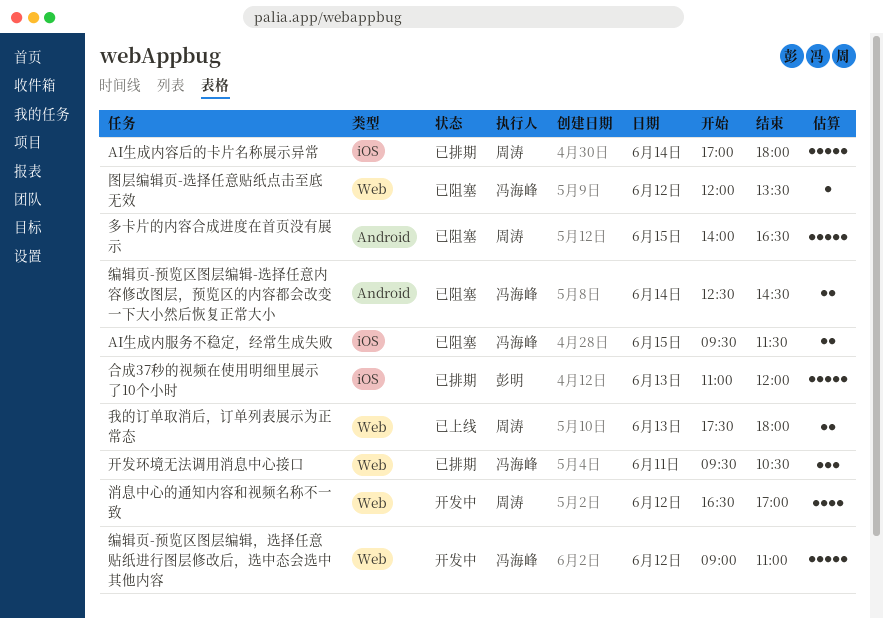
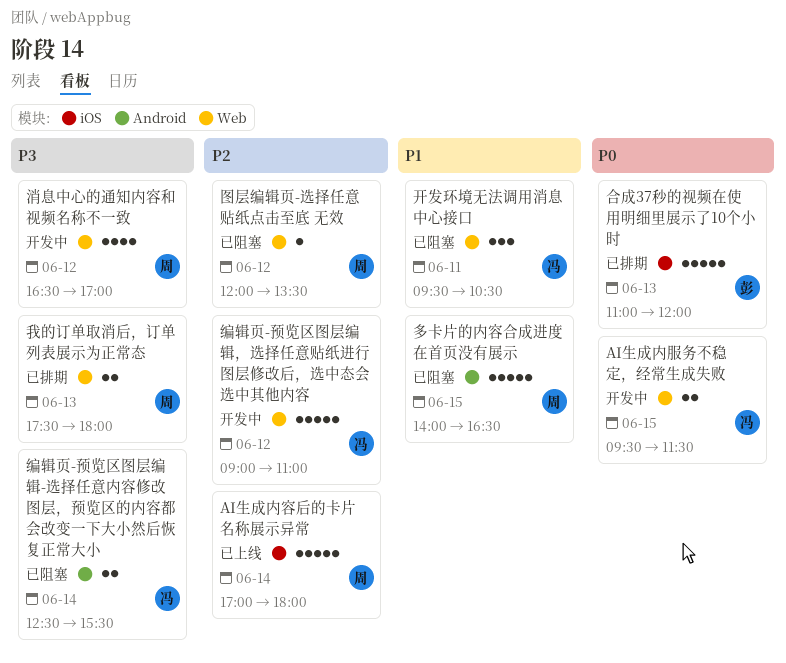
AI生成内容后的卡片名称展示异常, status: 已排期 -> 已上线
AI生成内服务不稳定，经常生成失败, status: 已阻塞 -> 开发中
AI生成内服务不稳定，经常生成失败, label: iOS -> Web
图层编辑页-选择任意贴纸点击至底 无效, owner: 冯海峰 -> 周涛
开发环境无法调用消息中心接口, status: 已排期 -> 已阻塞
我的订单取消后，订单列表展示为正常态, status: 已上线 -> 已排期
编辑页-预览区图层编辑-选择任意内容修改图层，预览区的内容都会改变一下大小然后恢复正常大小, ends: 14:30 -> 15:30

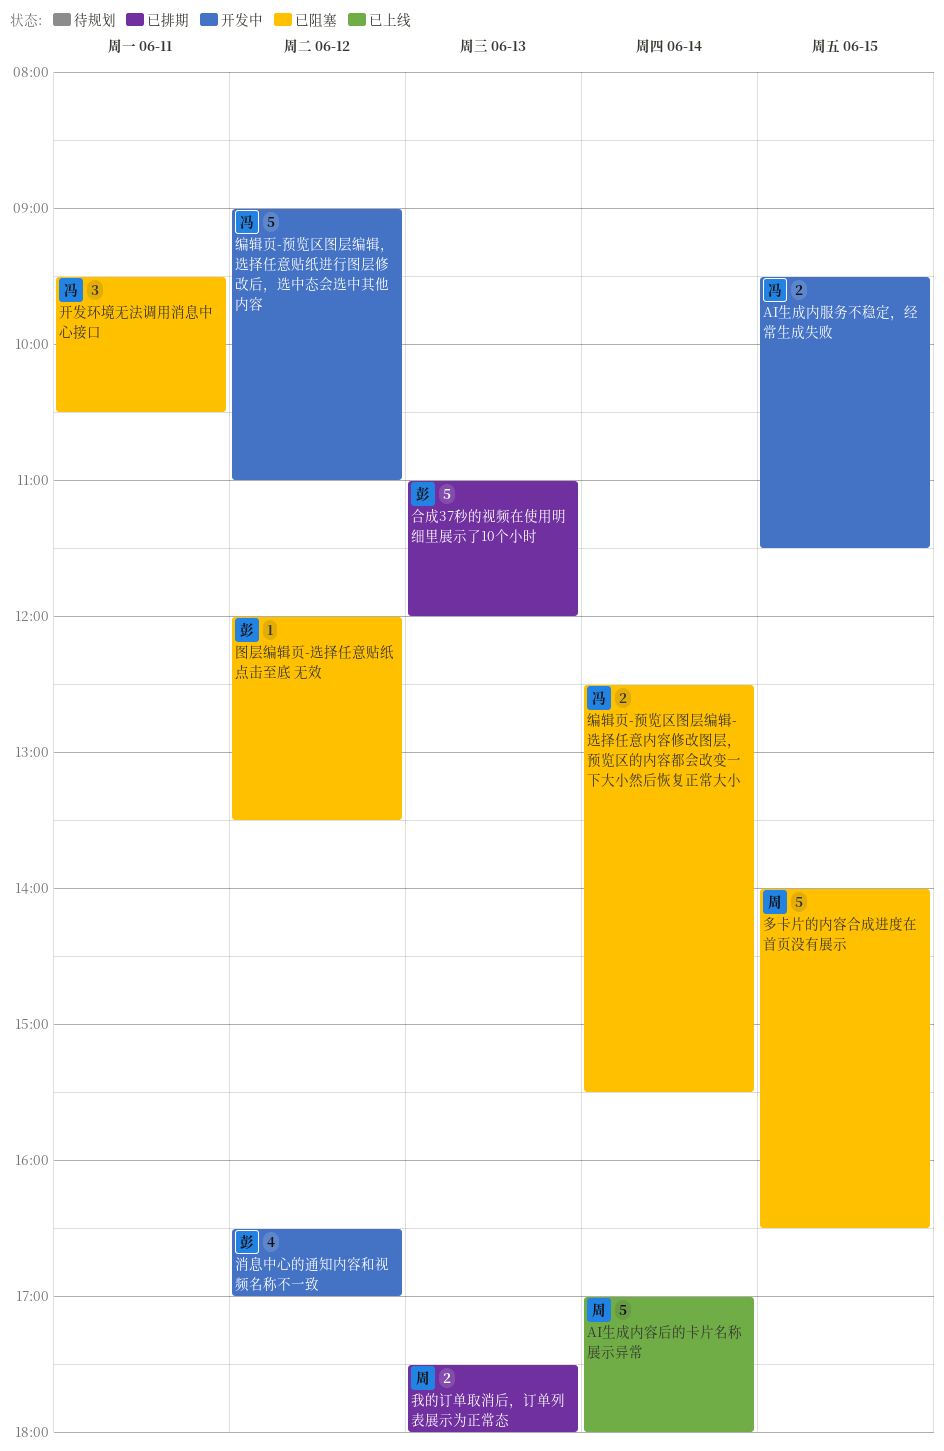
图层编辑页-选择任意贴纸点击至底 无效, owner: 周 -> 彭
消息中心的通知内容和视频名称不一致, owner: 周 -> 彭

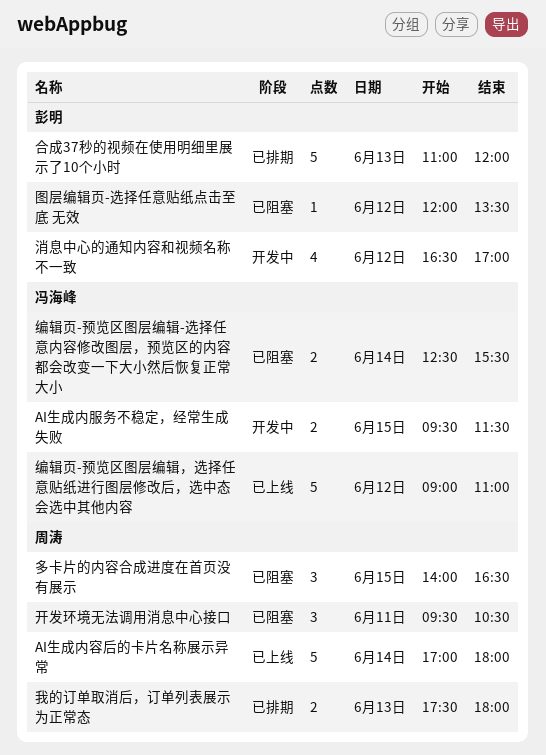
多卡片的内容合成进度在首页没有展示, estimate: 5 -> 3
开发环境无法调用消息中心接口, owner: 冯海峰 -> 周涛
编辑页-预览区图层编辑，选择任意贴纸进行图层修改后，选中态会选中其他内容, status: 开发中 -> 已上线

